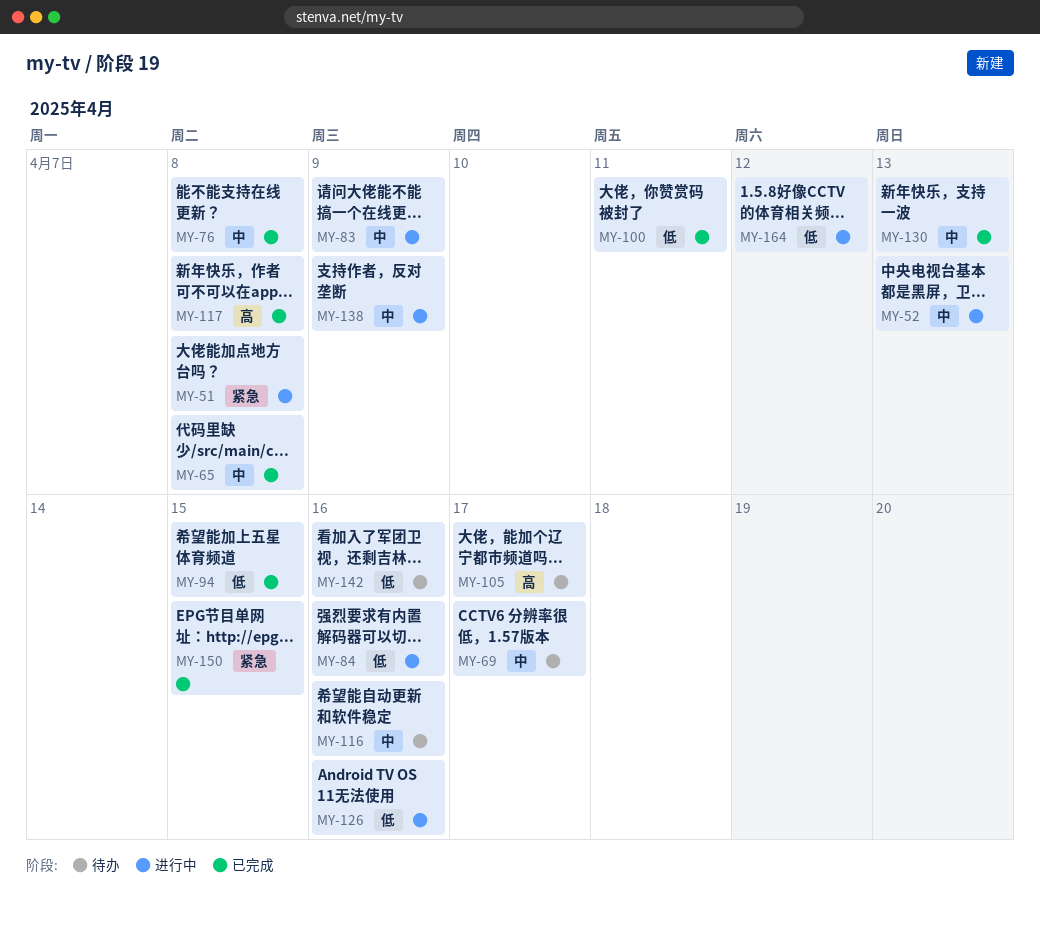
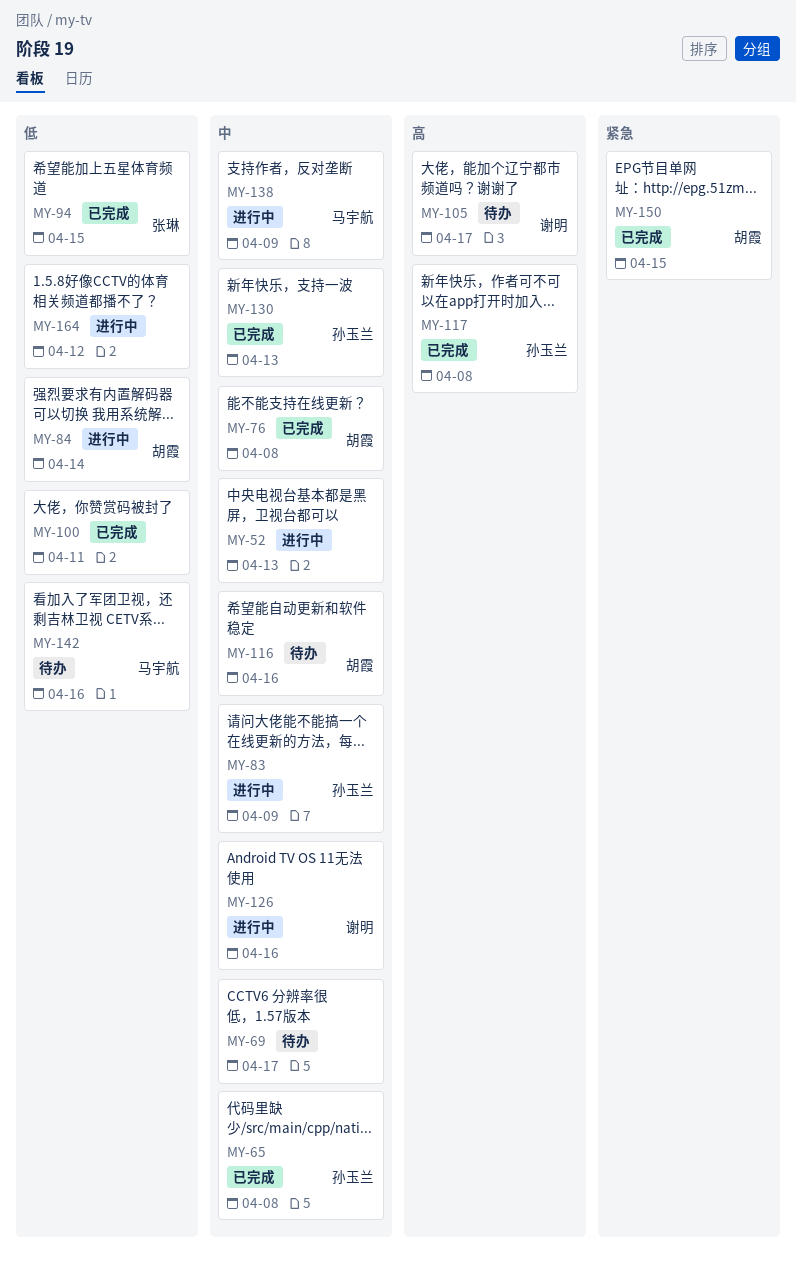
MY-51: present -> none
MY-84, due: Apr 16 -> Apr 14
MY-126, priority: 低 -> 中

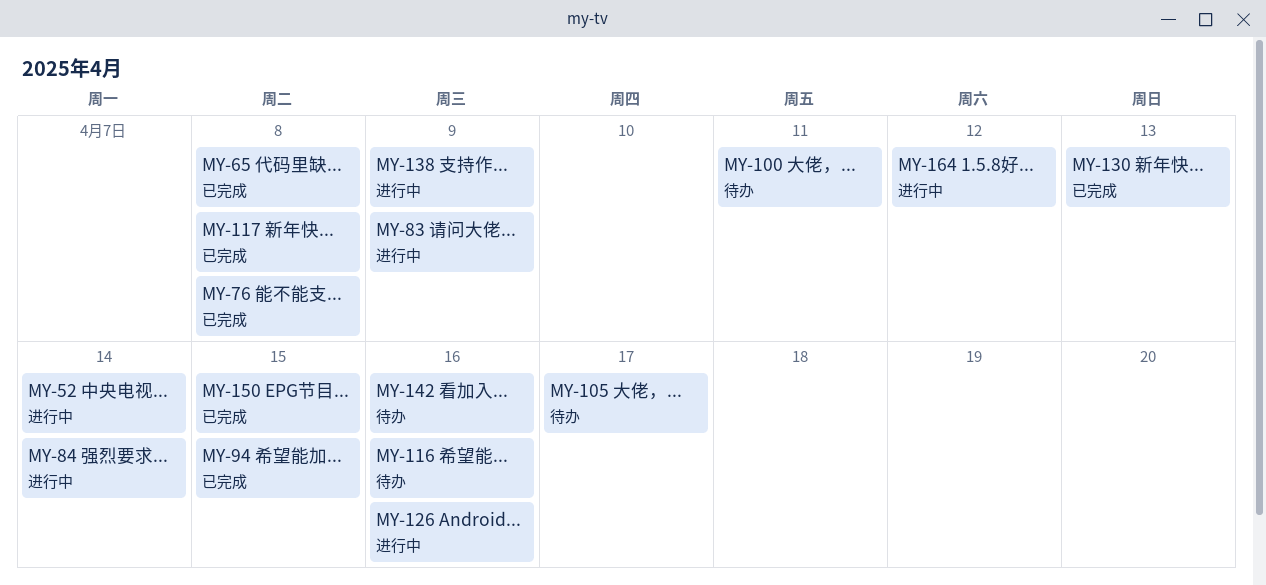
MY-52, due: Apr 13 -> Apr 14
MY-69: present -> none
MY-100, status: 已完成 -> 待办

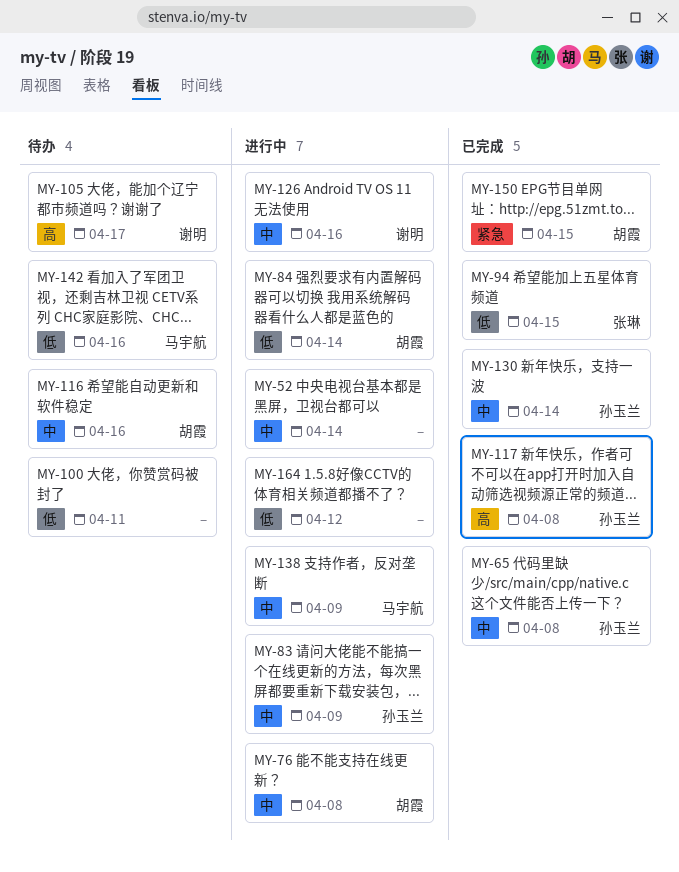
MY-76, status: 已完成 -> 进行中
MY-130, due: Apr 13 -> Apr 14

